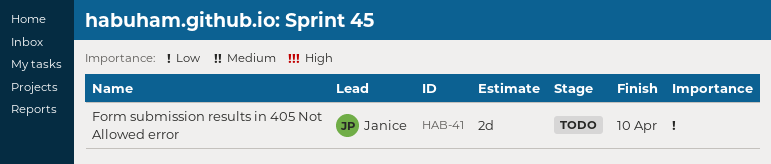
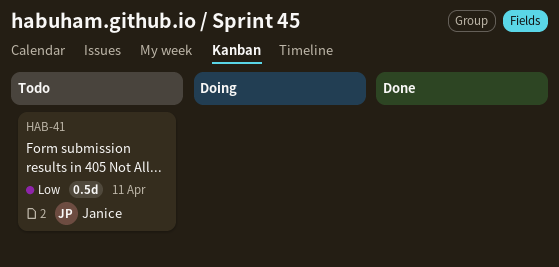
HAB-41, estimate: 2d -> 0.5d
HAB-41, due: Apr 10 -> Apr 11

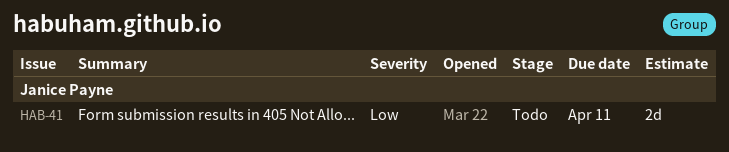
HAB-41, estimate: 0.5d -> 2d

